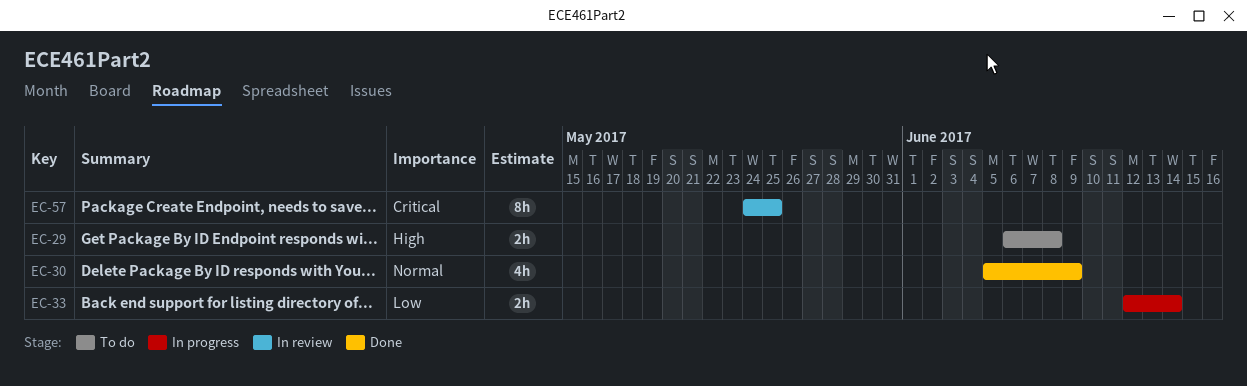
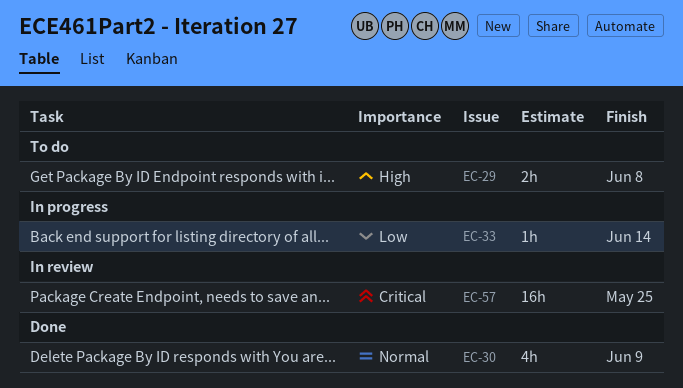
EC-33, estimate: 2h -> 1h
EC-57, estimate: 8h -> 16h

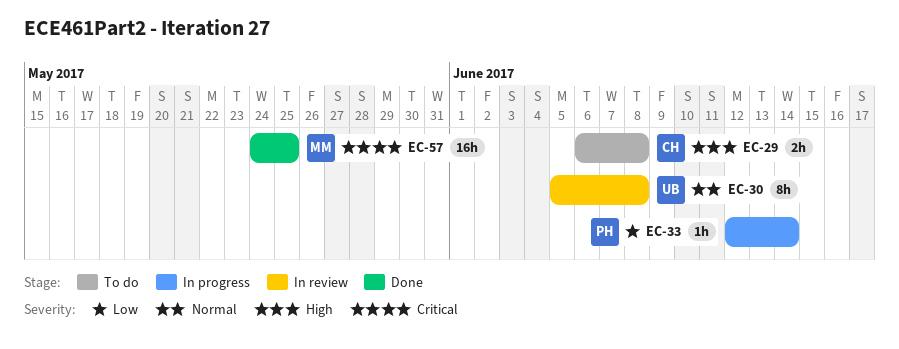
EC-30, status: Done -> In review
EC-30, estimate: 4h -> 8h
EC-30, due: Jun 9 -> Jun 8
EC-57, status: In review -> Done

